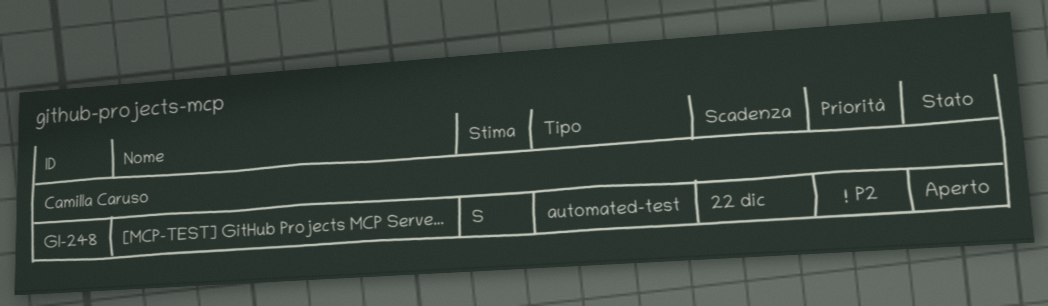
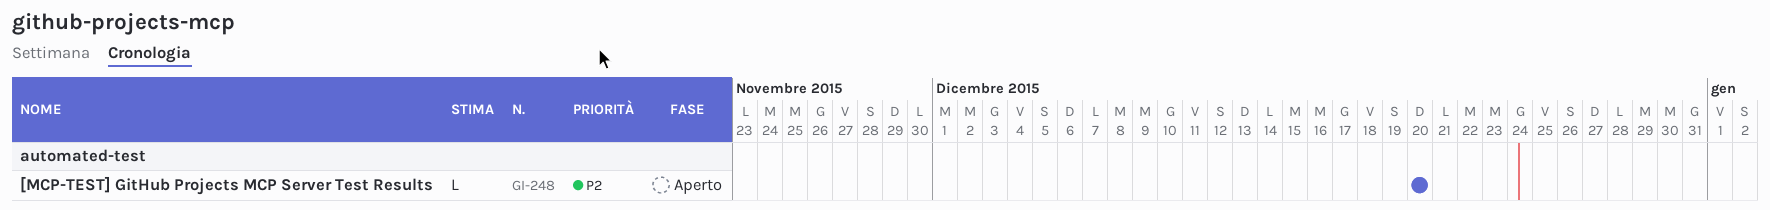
GI-248, estimate: S -> L
GI-248, due: Dec 22 -> Dec 20

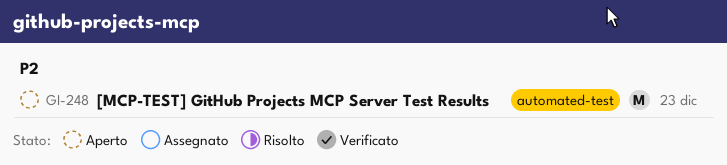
GI-248, estimate: L -> M
GI-248, due: Dec 20 -> Dec 23

